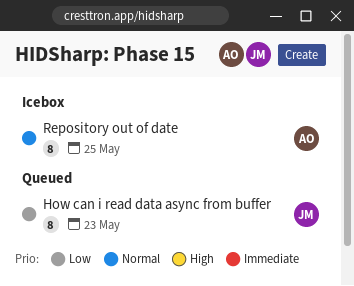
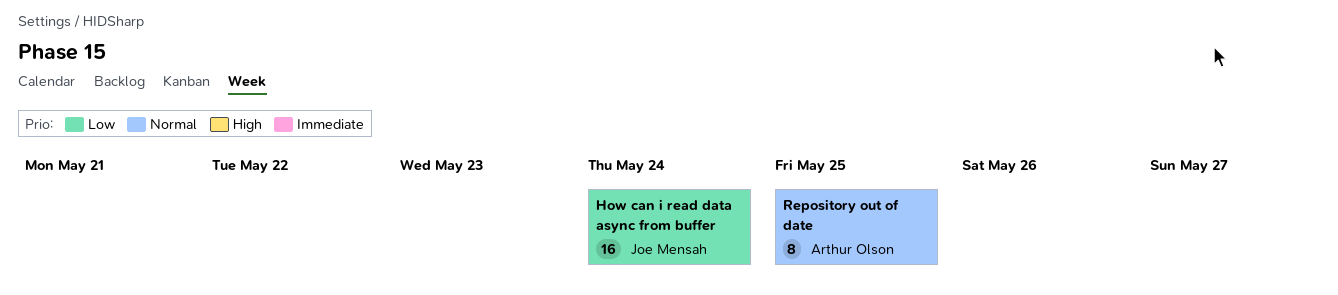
How can i read data async from buffer, estimate: 8 -> 16
How can i read data async from buffer, due: May 23 -> May 24

